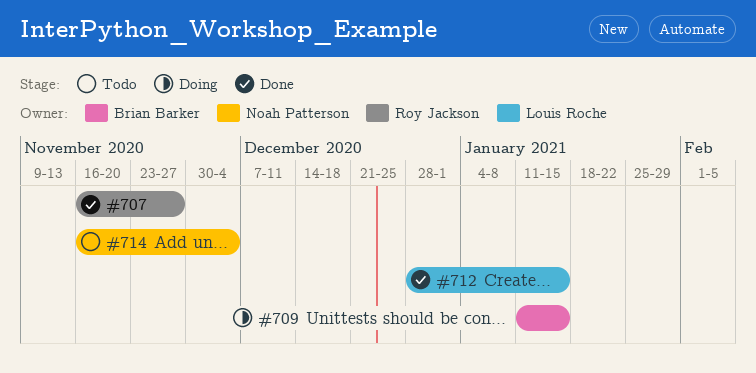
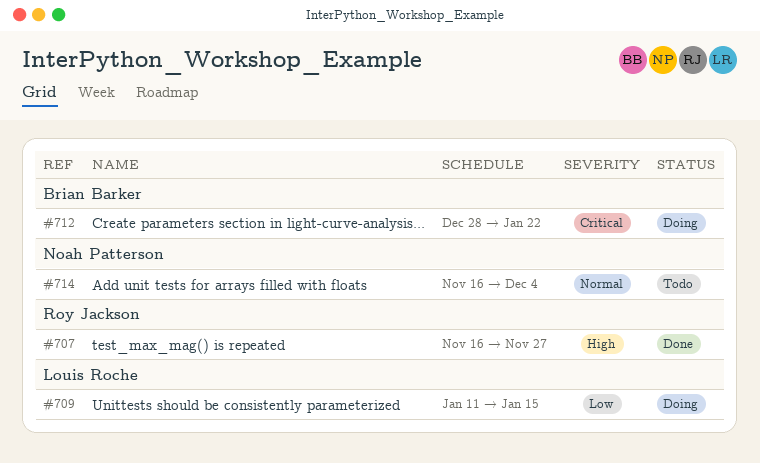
#709, owner: Brian Barker -> Louis Roche
#712, status: Done -> Doing
#712, owner: Louis Roche -> Brian Barker
#712, due: Jan 15 -> Jan 22

